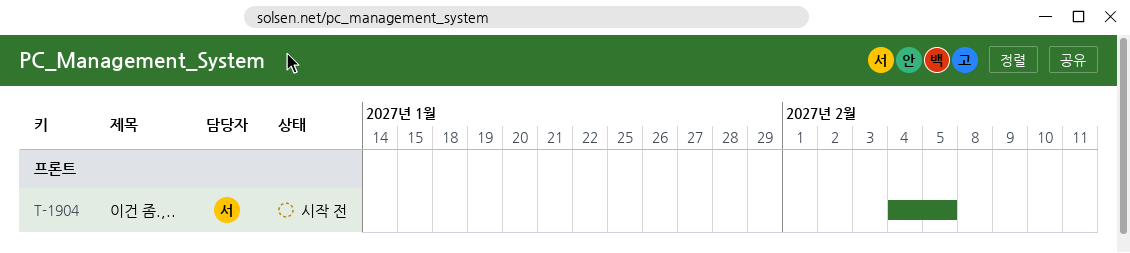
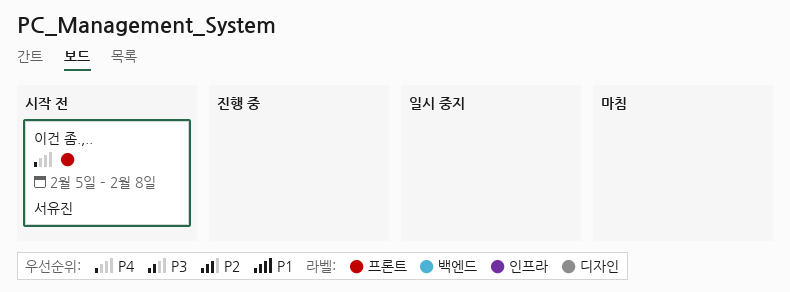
이건 좀.,.., start: Feb 4 -> Feb 5
이건 좀.,.., due: Feb 5 -> Feb 8

